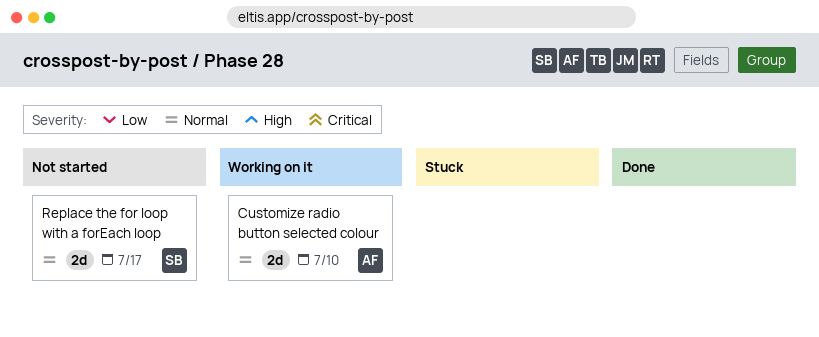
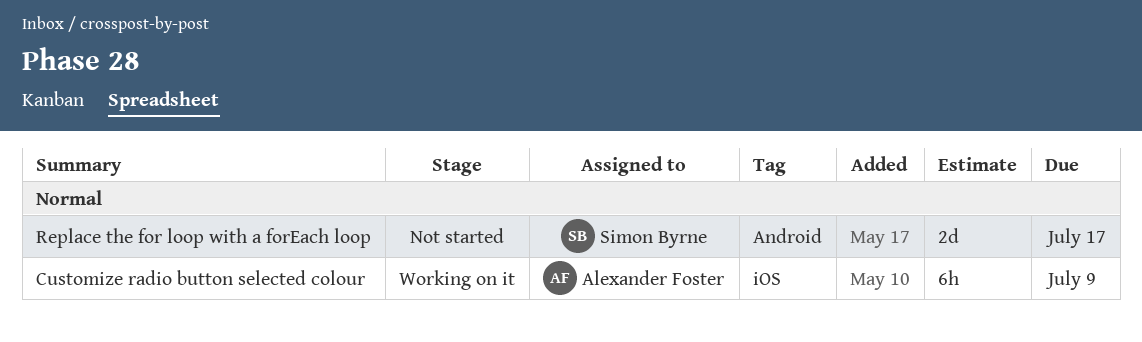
Customize radio button selected colour, estimate: 2d -> 6h
Customize radio button selected colour, due: Jul 10 -> Jul 9

